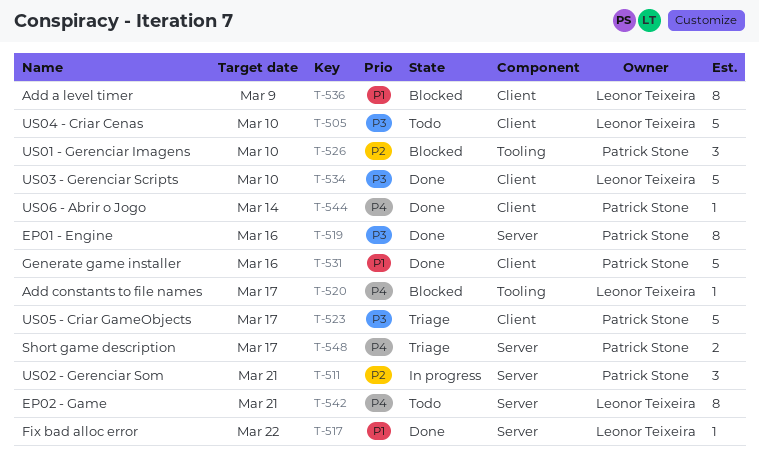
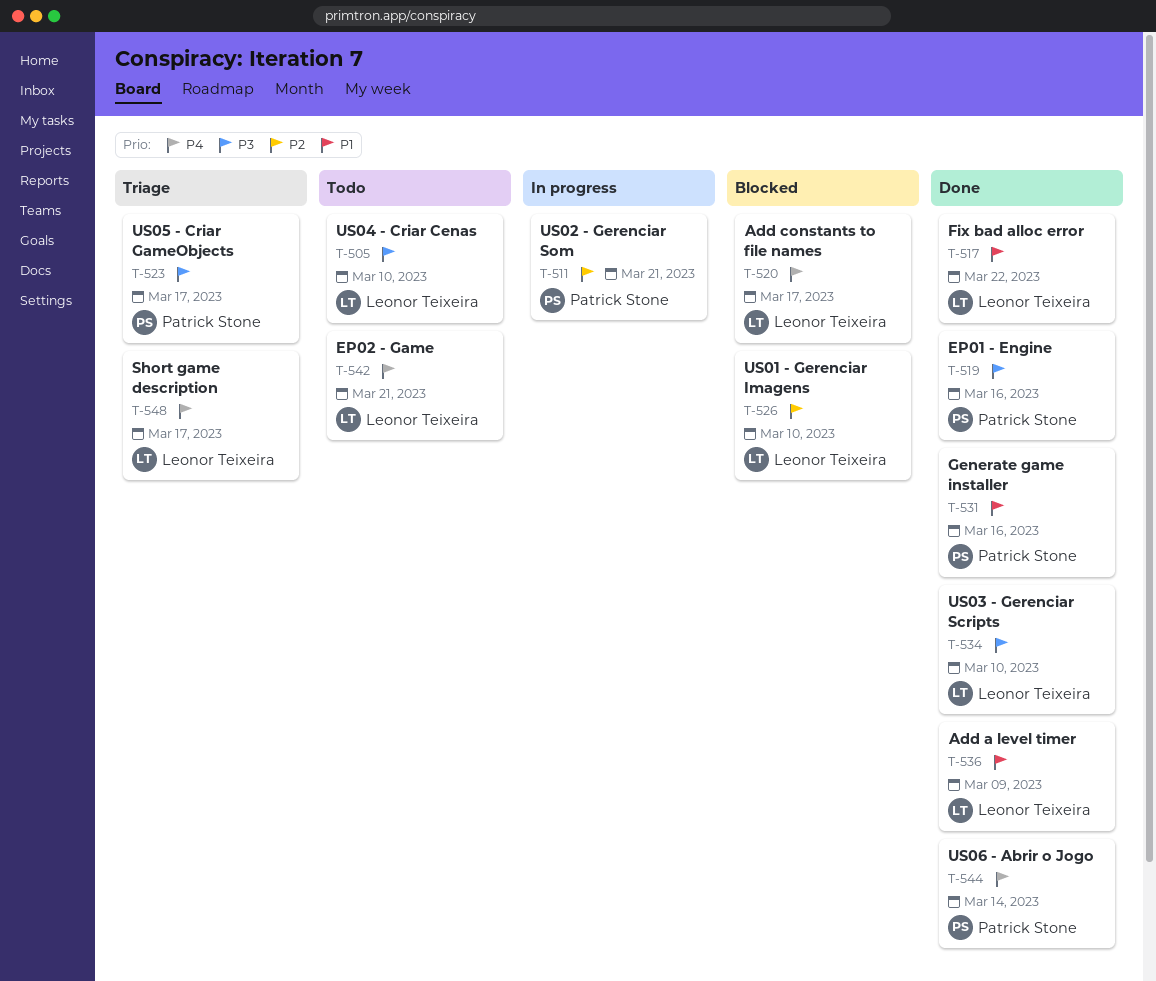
T-526, owner: Patrick Stone -> Leonor Teixeira
T-536, status: Blocked -> Done
T-548, owner: Patrick Stone -> Leonor Teixeira

